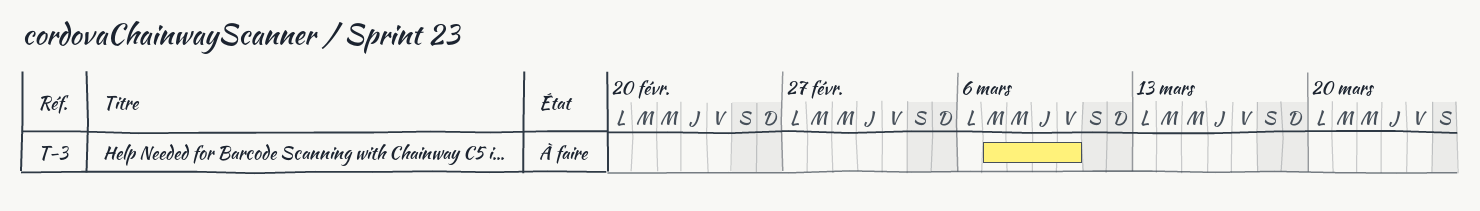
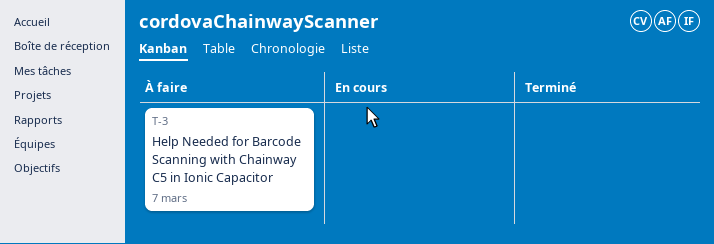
T-3, due: Mar 10 -> Mar 7

